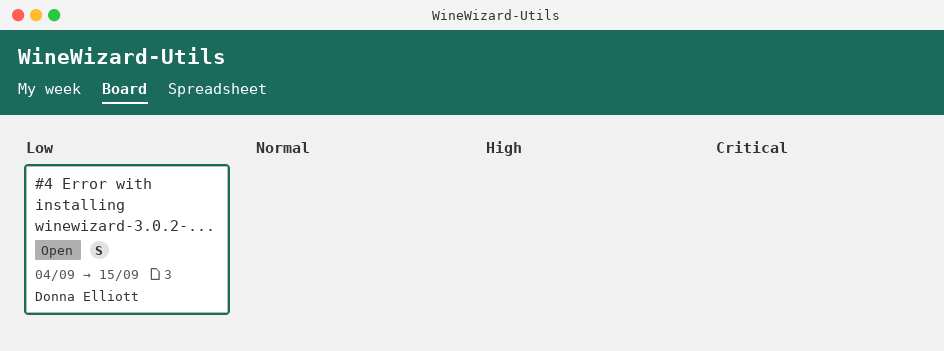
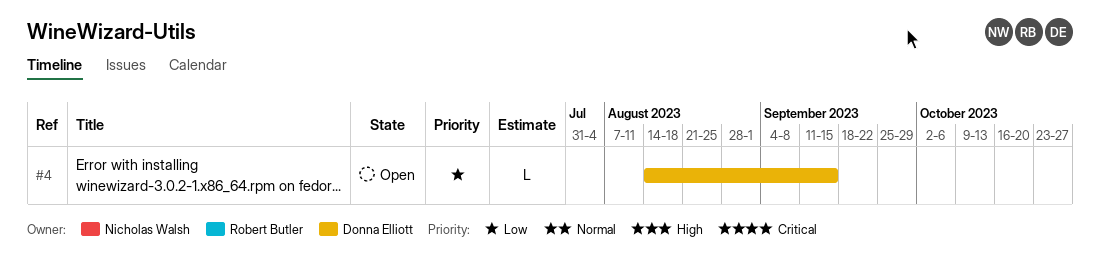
#4, estimate: S -> L
#4, start: Sep 4 -> Aug 14

